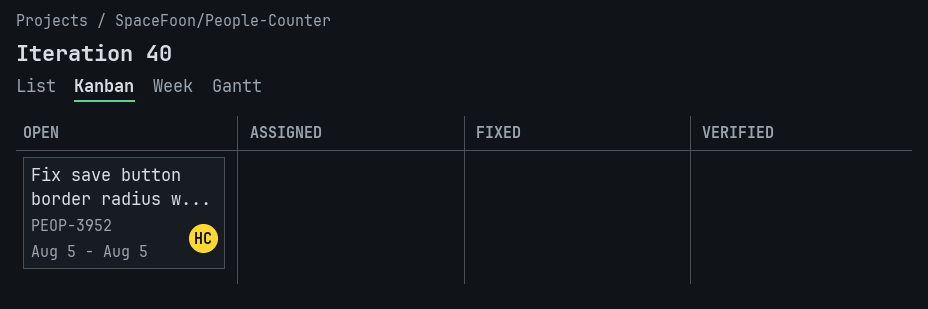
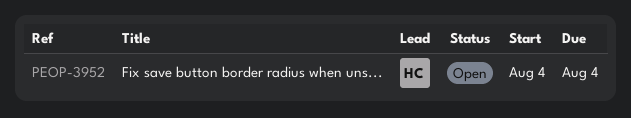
PEOP-3952, start: Aug 5 -> Aug 4
PEOP-3952, due: Aug 5 -> Aug 4

